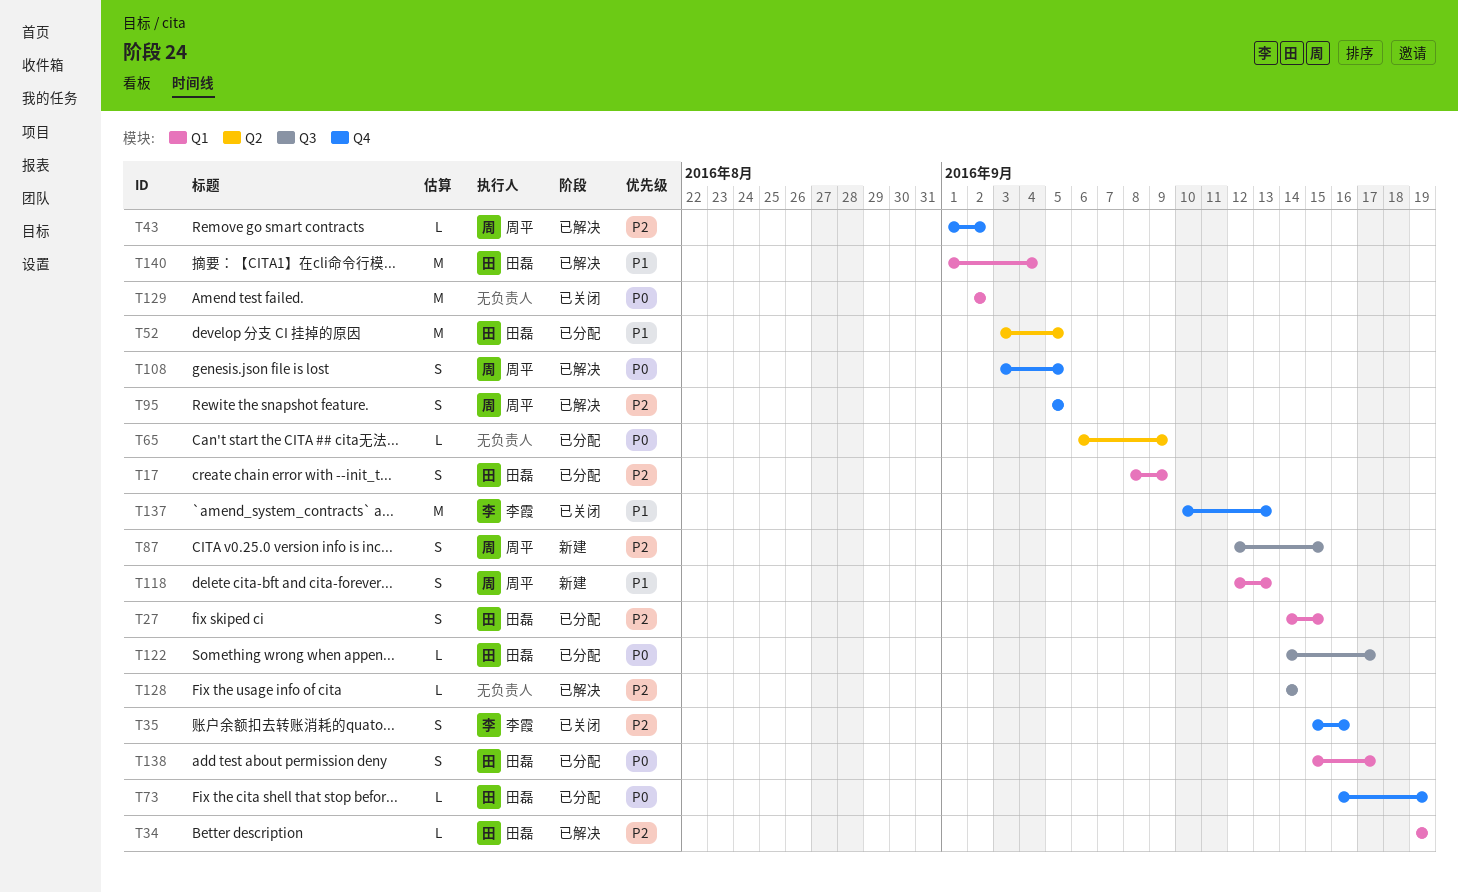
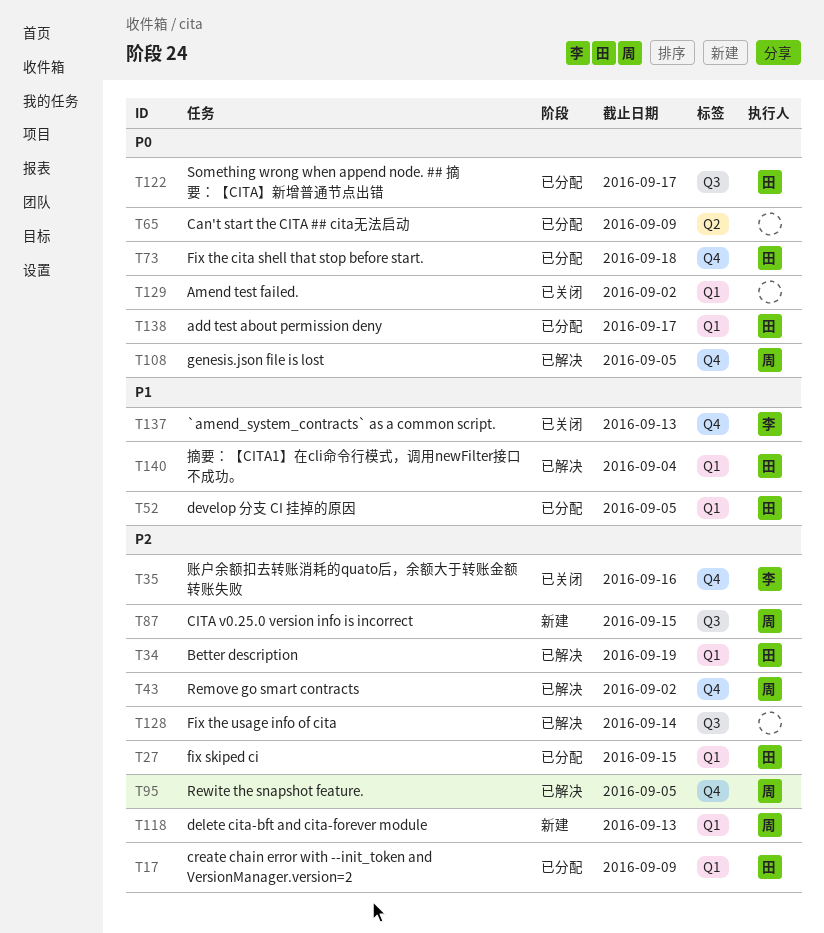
T52, label: Q2 -> Q1
T73, due: Sep 19 -> Sep 18
T118, priority: P1 -> P2

